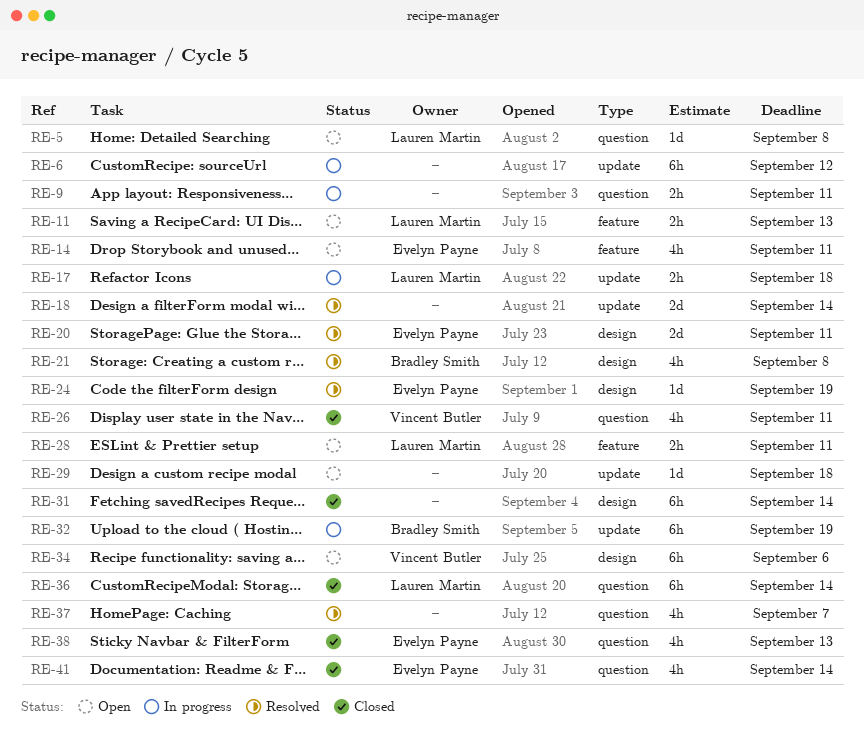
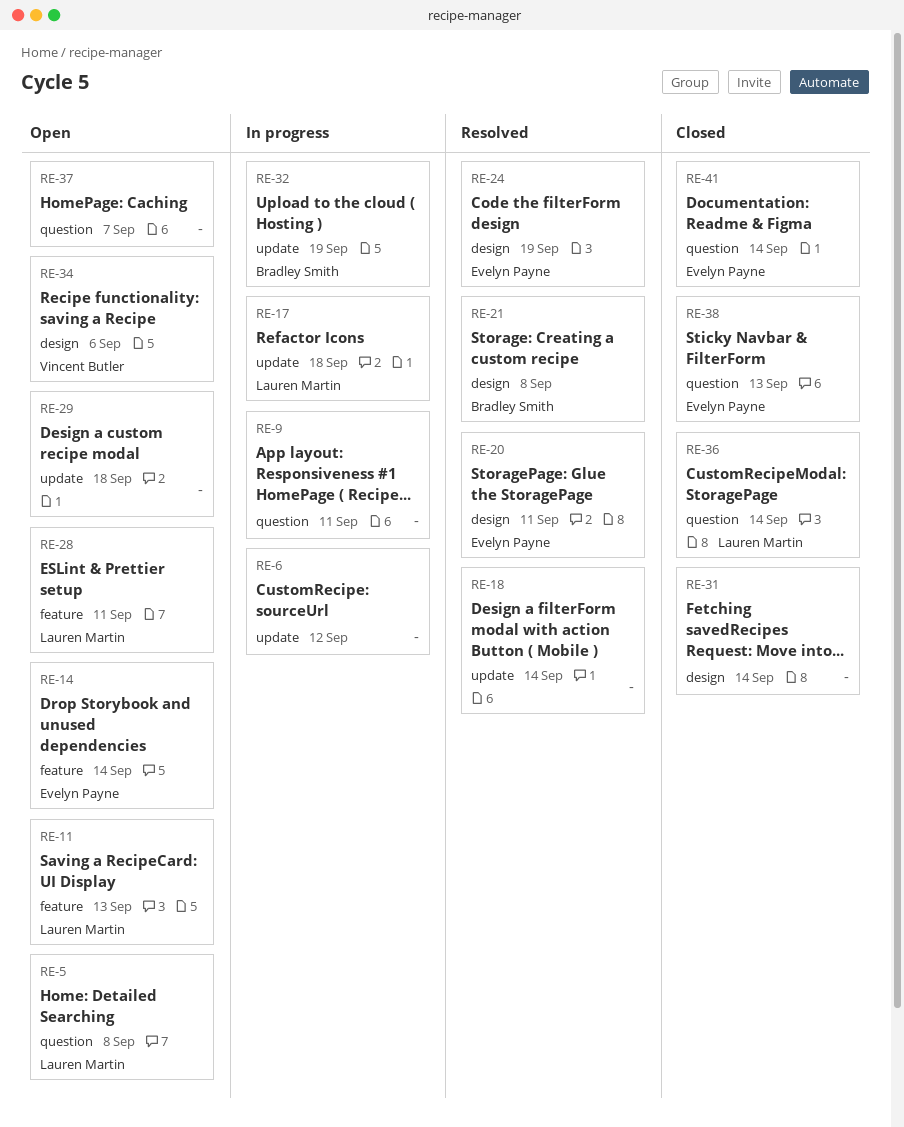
RE-14, due: Sep 11 -> Sep 14
RE-26: present -> none
RE-37, status: Resolved -> Open

